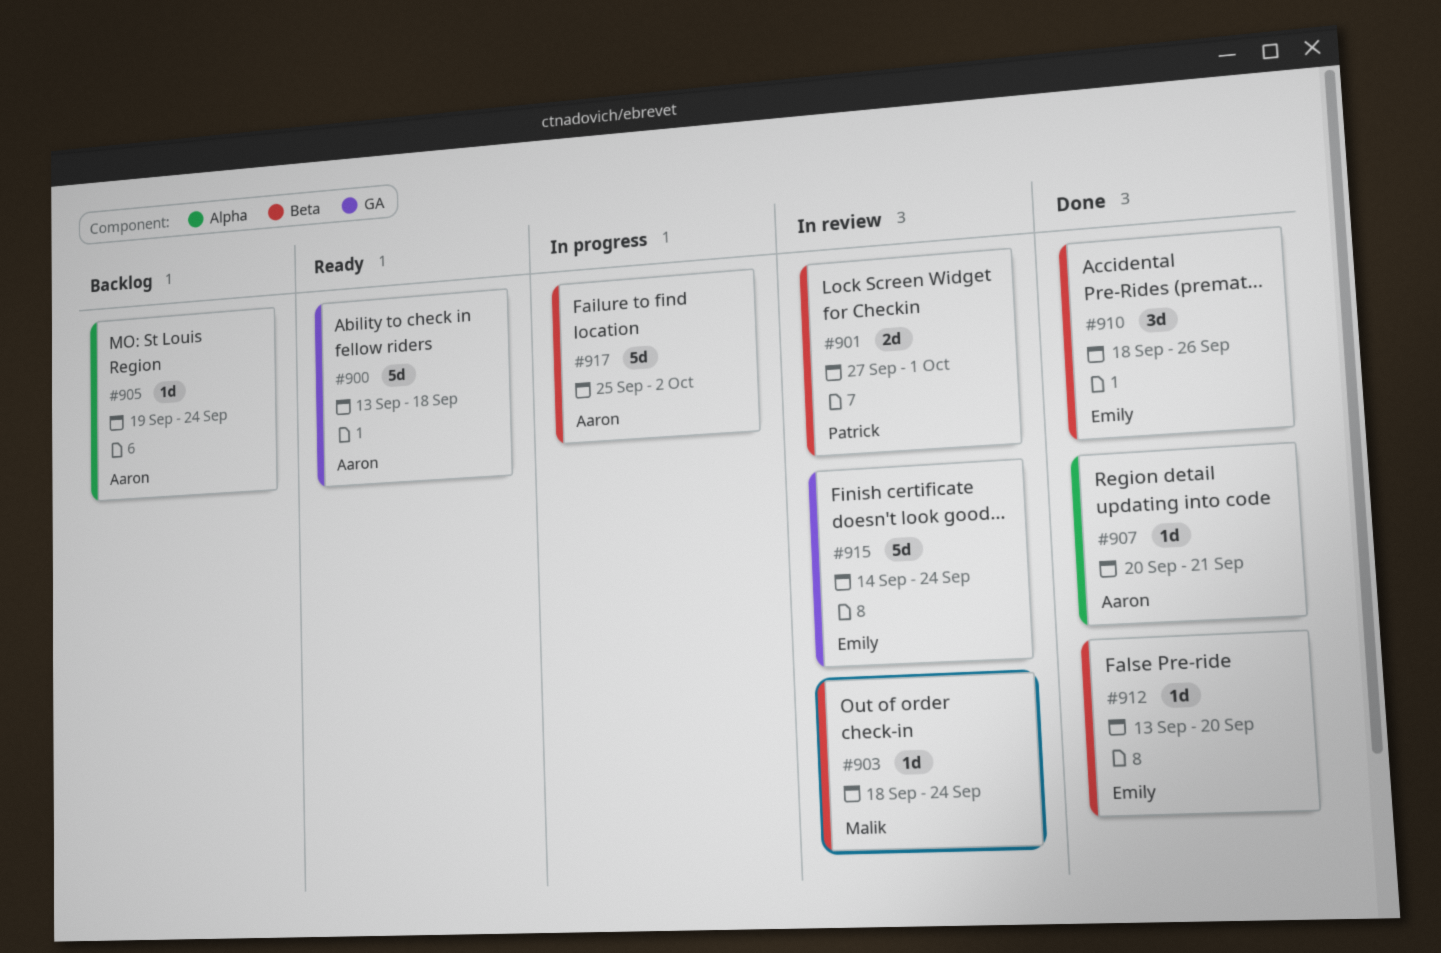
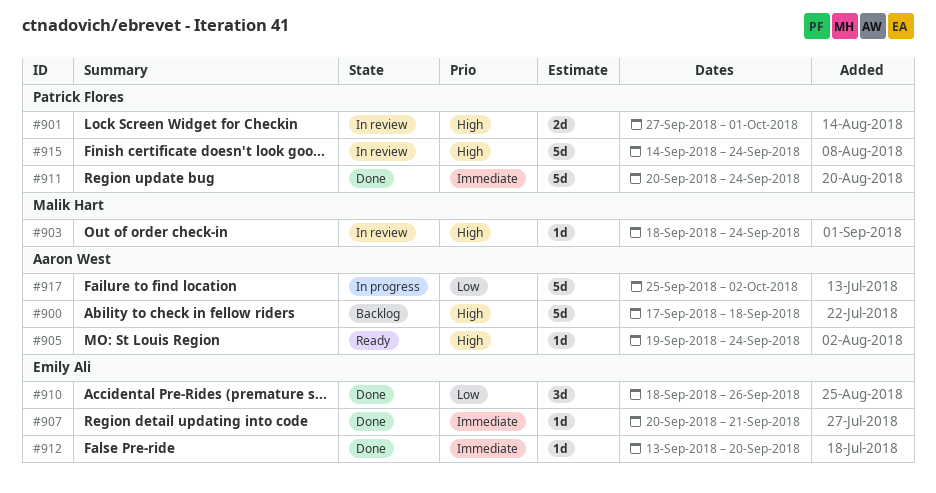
#900, status: Ready -> Backlog
#900, start: Sep 13 -> Sep 17
#905, status: Backlog -> Ready
#907, owner: Aaron West -> Emily Ali
#911: none -> present
#915, owner: Emily Ali -> Patrick Flores

